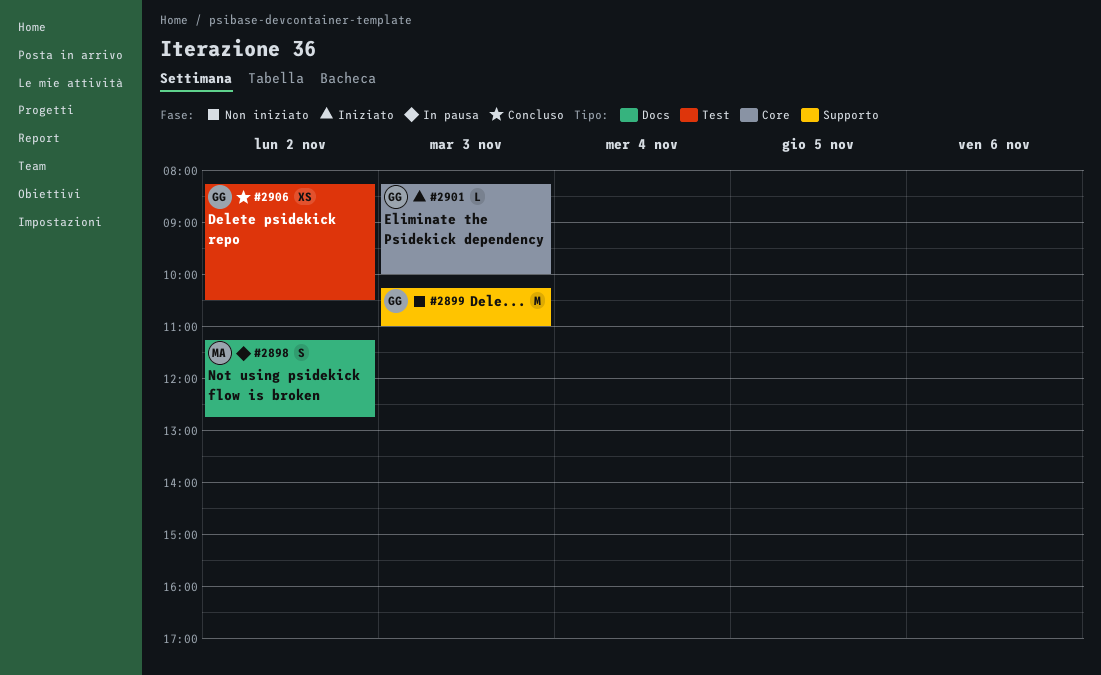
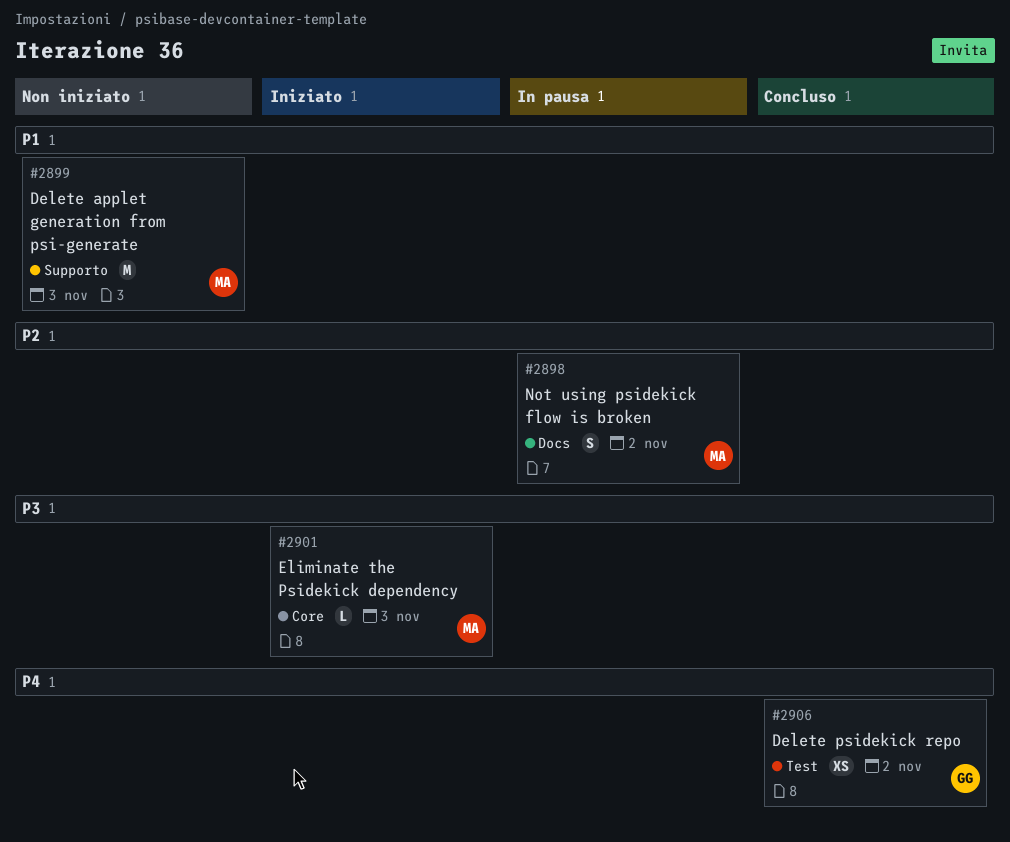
#2899, owner: GG -> MA
#2901, owner: GG -> MA

